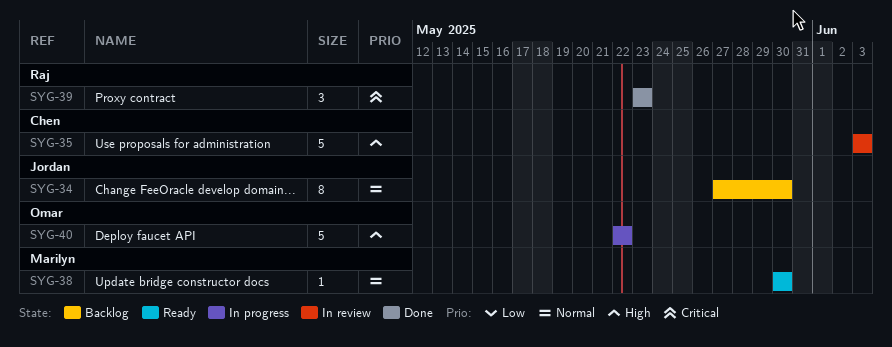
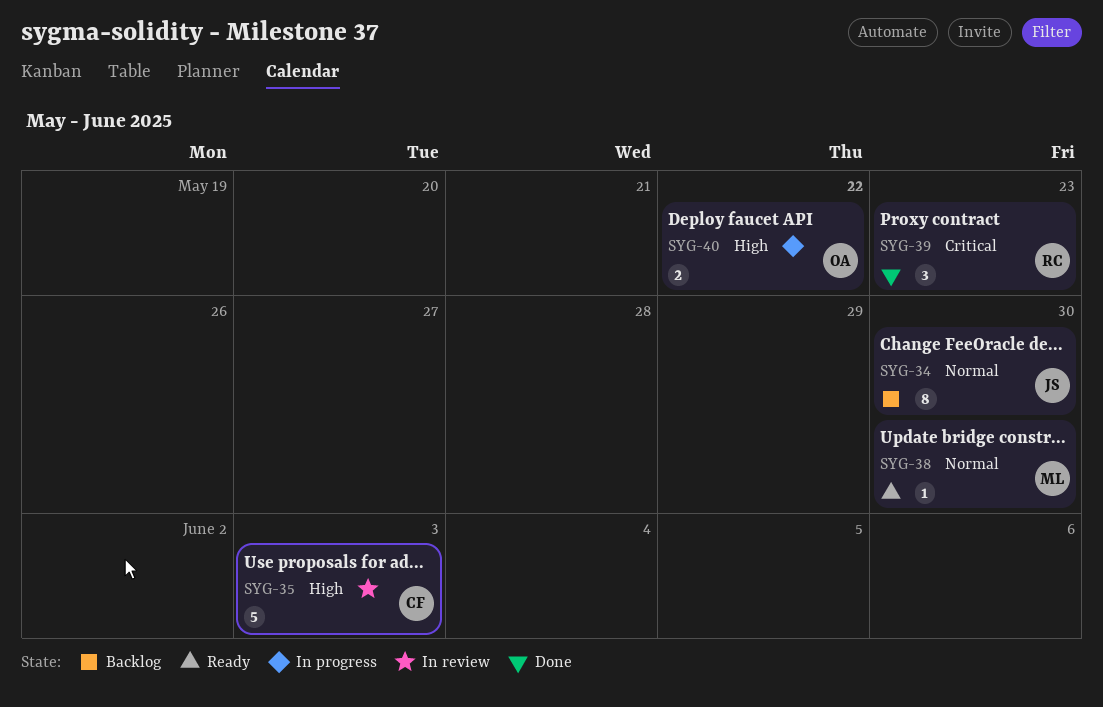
SYG-40, estimate: 5 -> 2

